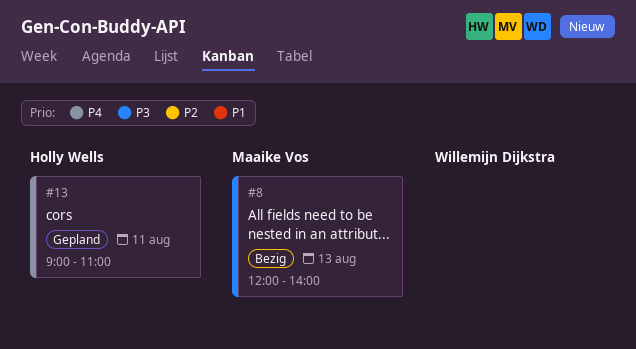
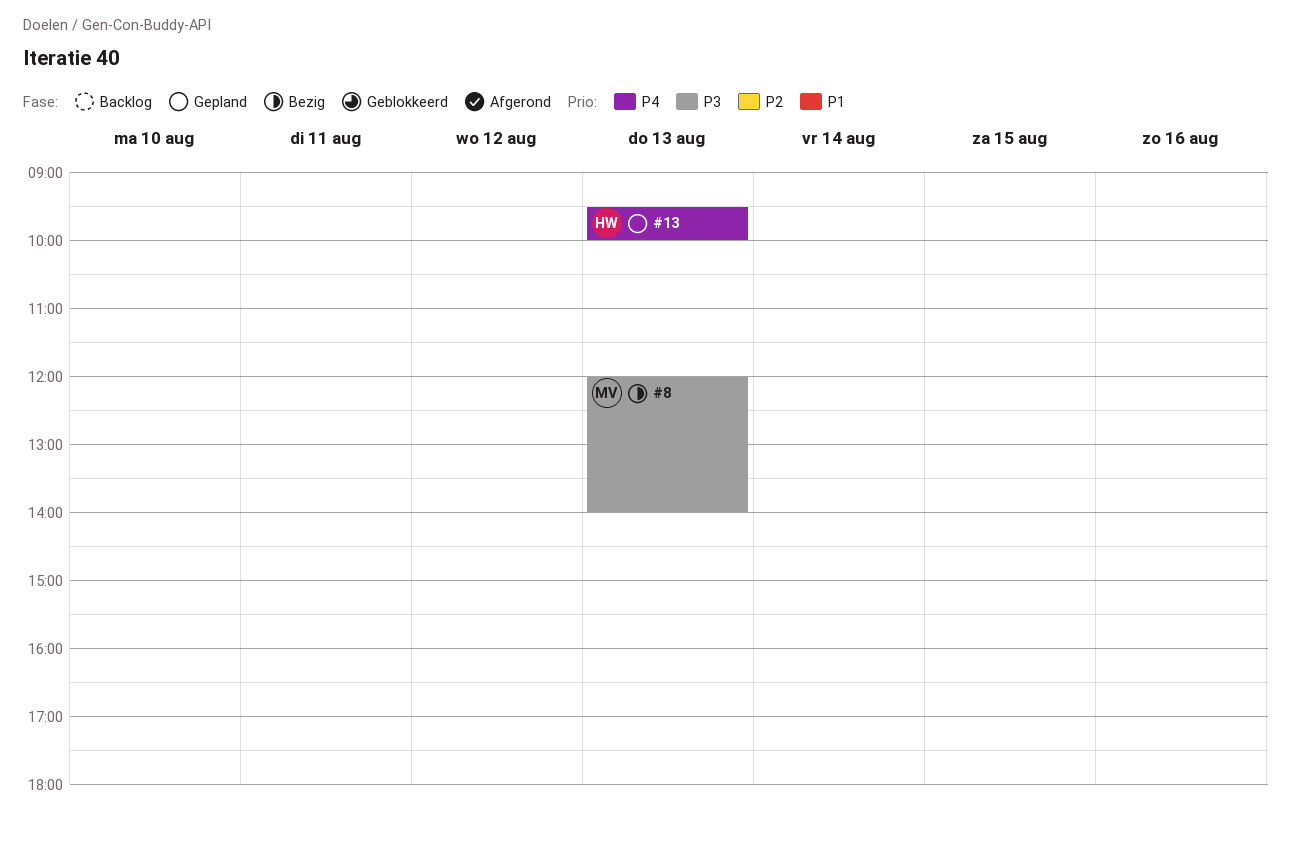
#13, day: Aug 11 -> Aug 13
#13, begins: 09:00 -> 09:30
#13, ends: 11:00 -> 10:00

